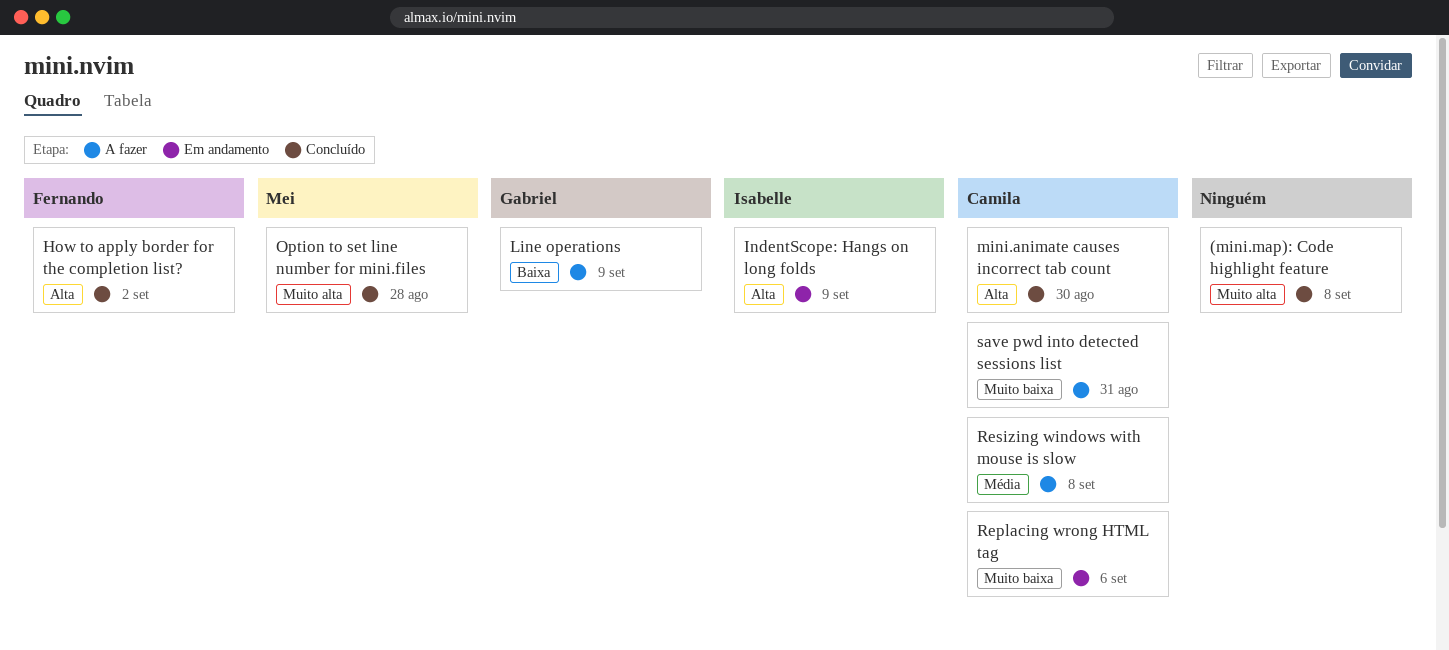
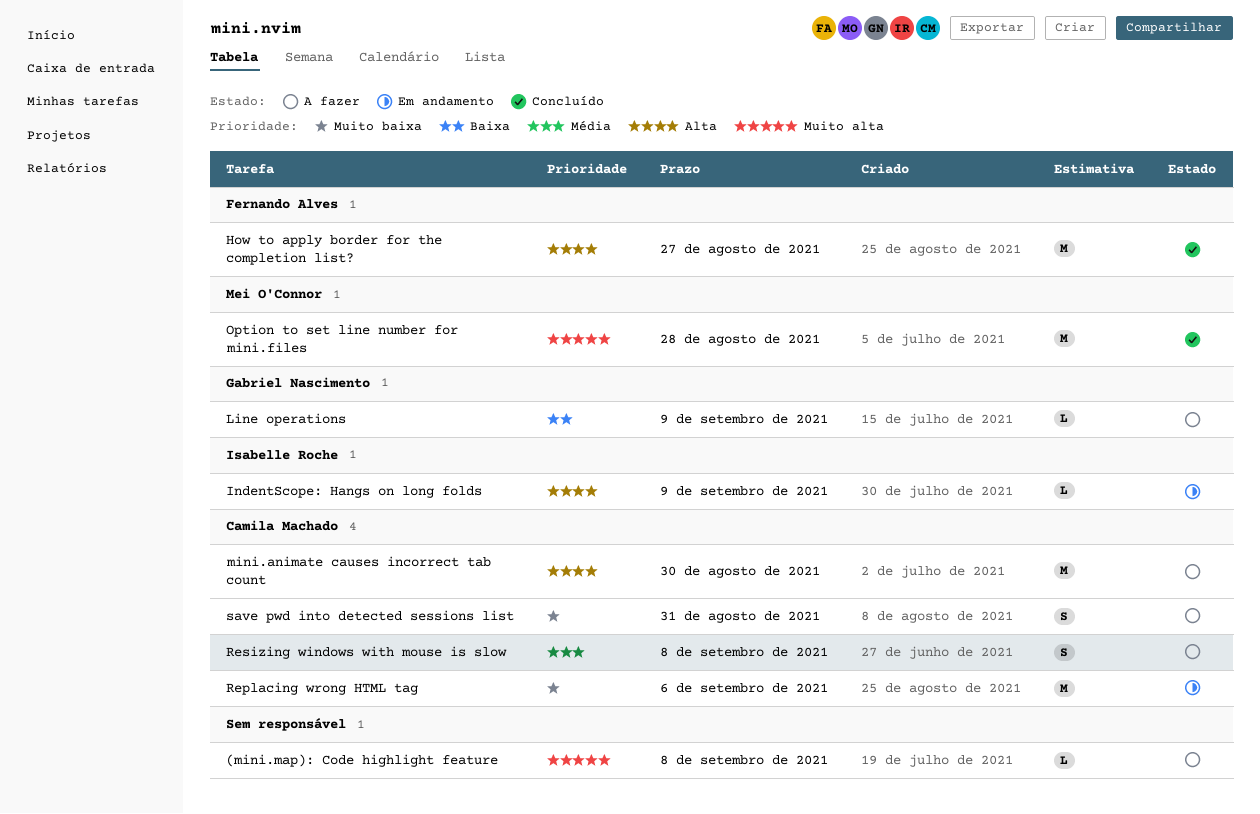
(mini.map): Code highlight feature, status: Concluído -> A fazer
How to apply border for the completion list?, due: Sep 2 -> Aug 27
mini.animate causes incorrect tab count, status: Concluído -> A fazer

